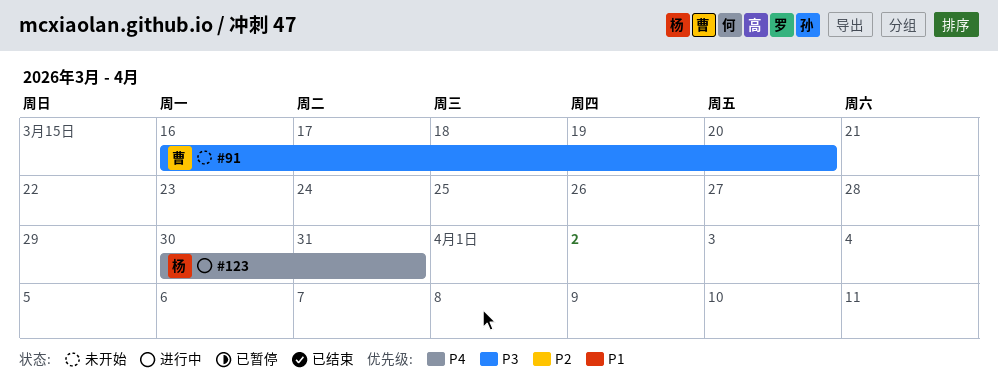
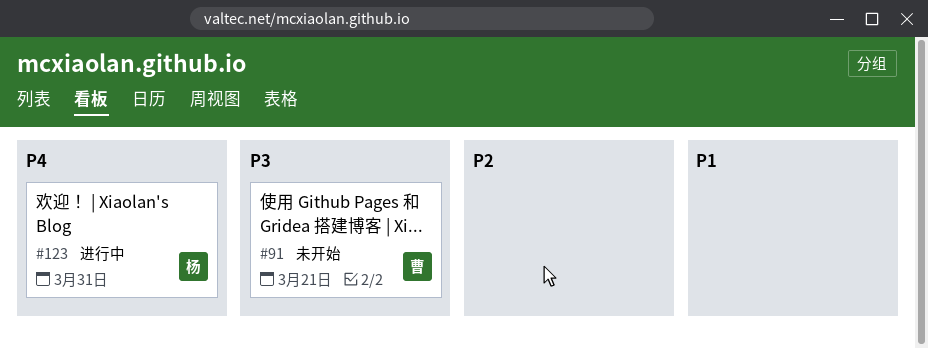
#91, due: Mar 20 -> Mar 21

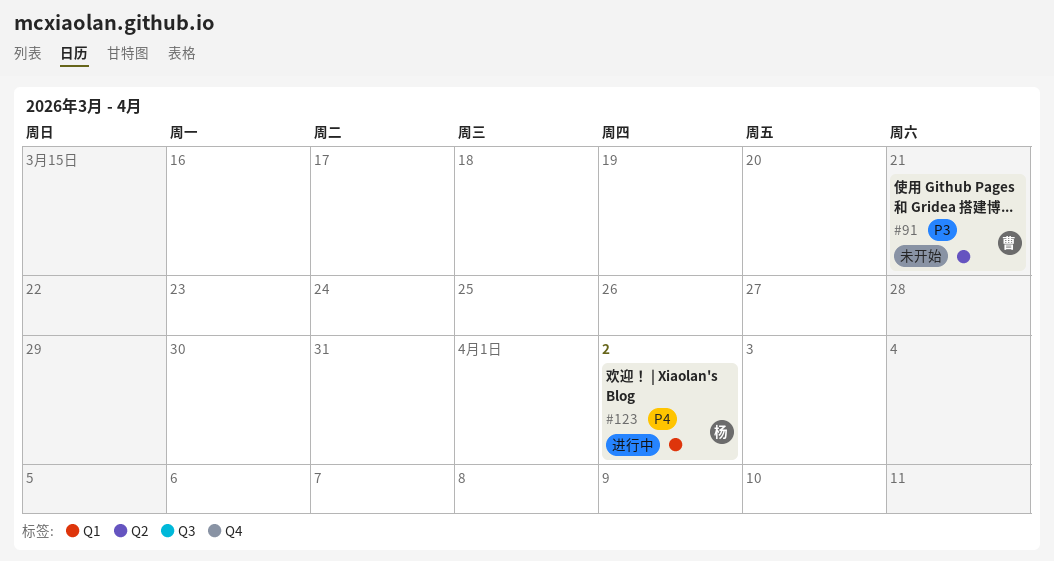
#123, due: Mar 31 -> Apr 2

